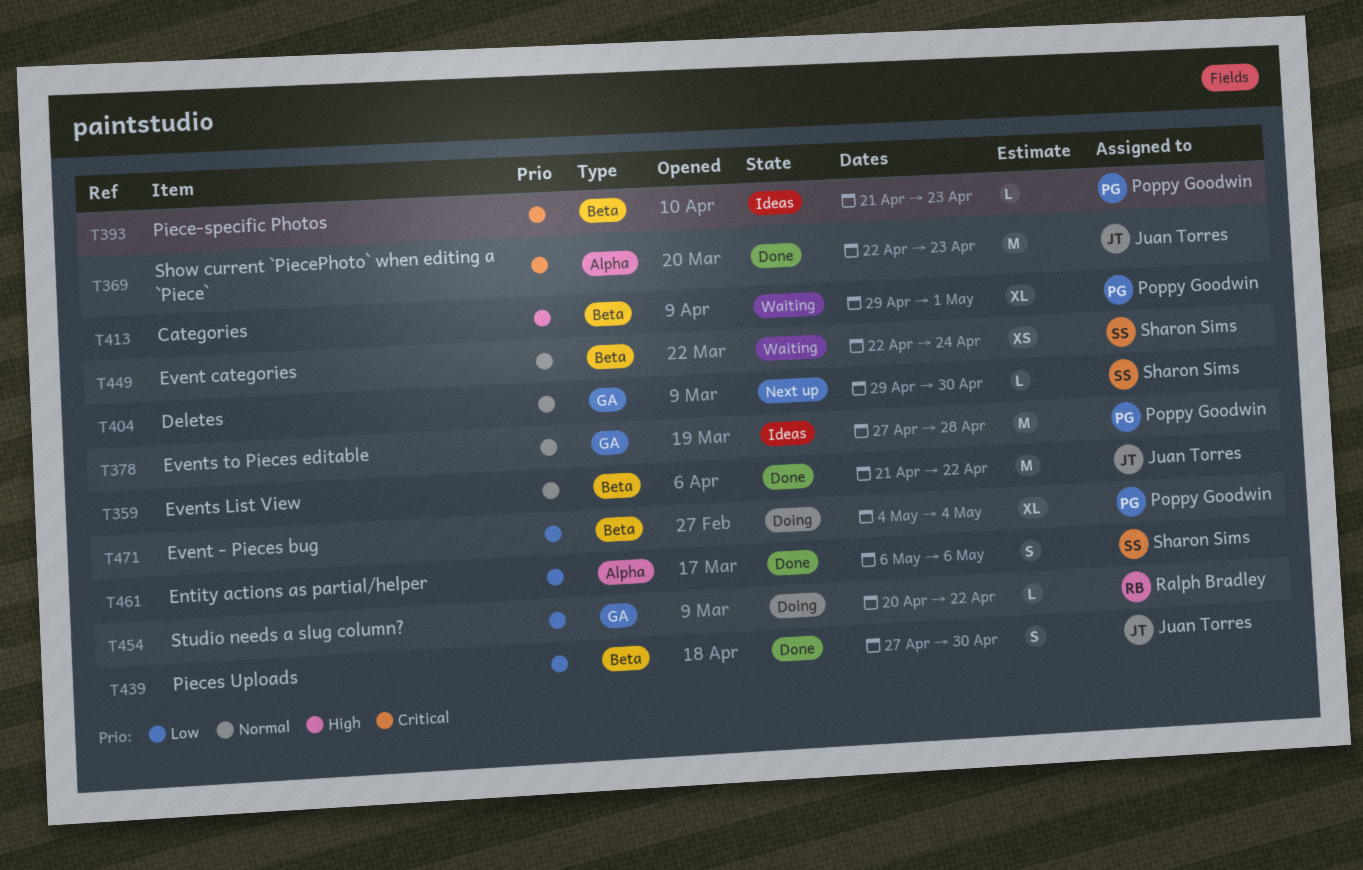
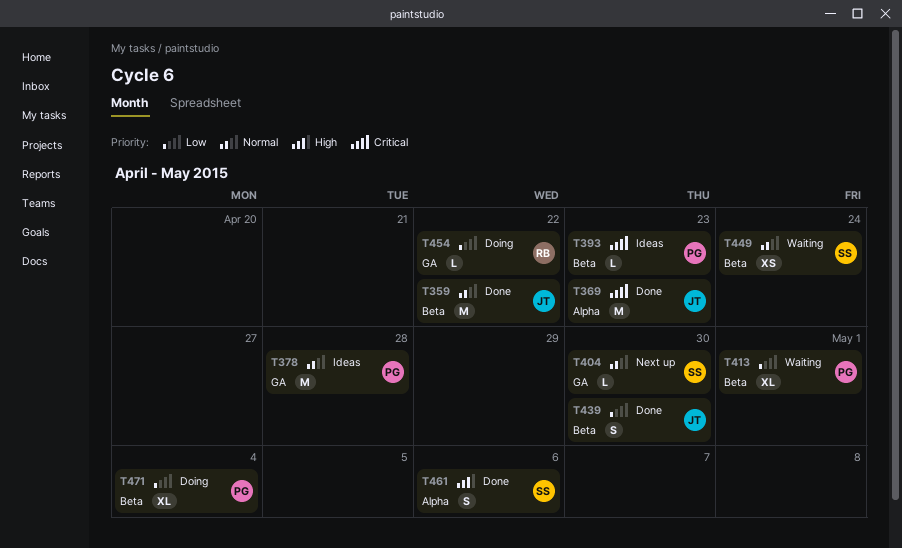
T413, priority: High -> Low
T461, priority: Low -> High

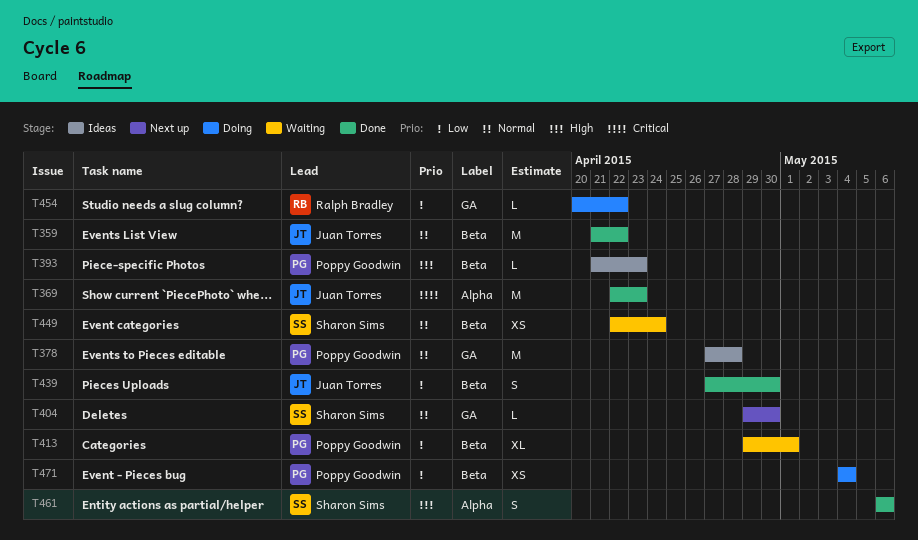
T393, priority: Critical -> High
T471, estimate: XL -> XS

